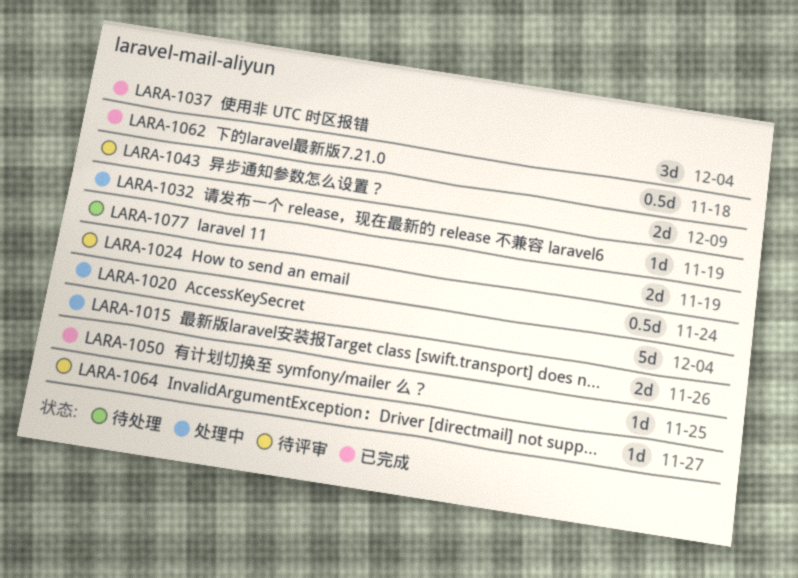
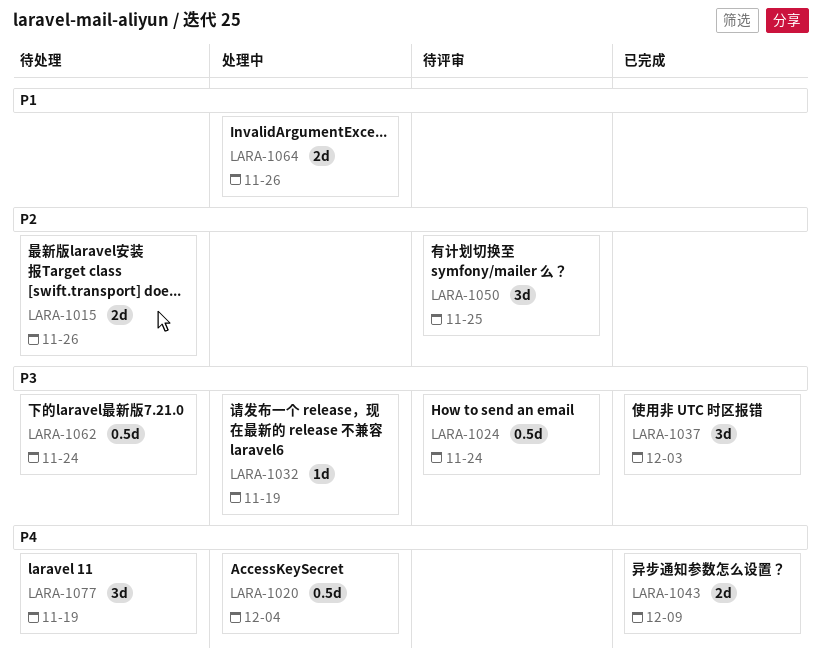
LARA-1015, status: 处理中 -> 待处理
LARA-1020, estimate: 5d -> 0.5d
LARA-1037, due: Dec 4 -> Dec 3
LARA-1043, status: 待评审 -> 已完成
LARA-1050, status: 已完成 -> 待评审
LARA-1050, estimate: 1d -> 3d
LARA-1062, status: 已完成 -> 待处理
LARA-1062, due: Nov 18 -> Nov 24
LARA-1064, status: 待评审 -> 处理中
LARA-1064, estimate: 1d -> 2d
LARA-1064, due: Nov 27 -> Nov 26
LARA-1077, estimate: 2d -> 3d

